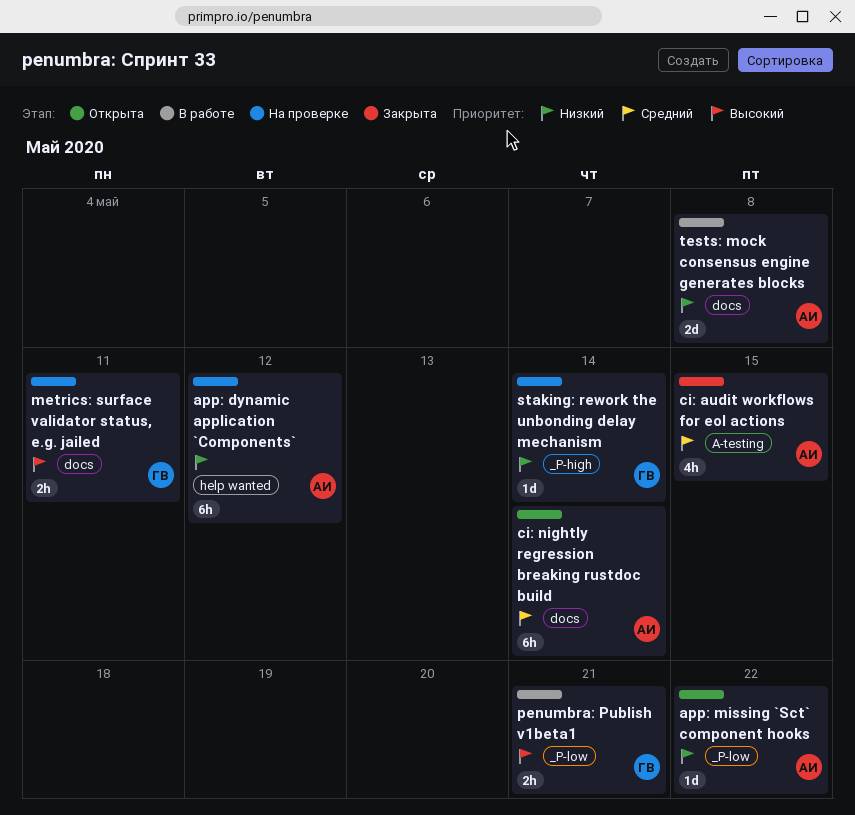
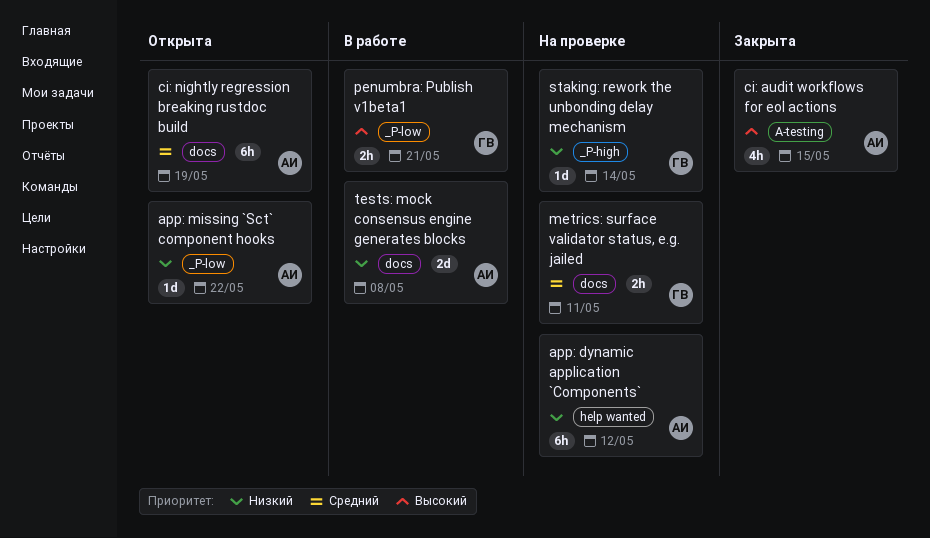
ci: audit workflows for eol actions, priority: Средний -> Высокий
ci: nightly regression breaking rustdoc build, due: May 14 -> May 19
metrics: surface validator status, e.g. jailed, priority: Высокий -> Средний

